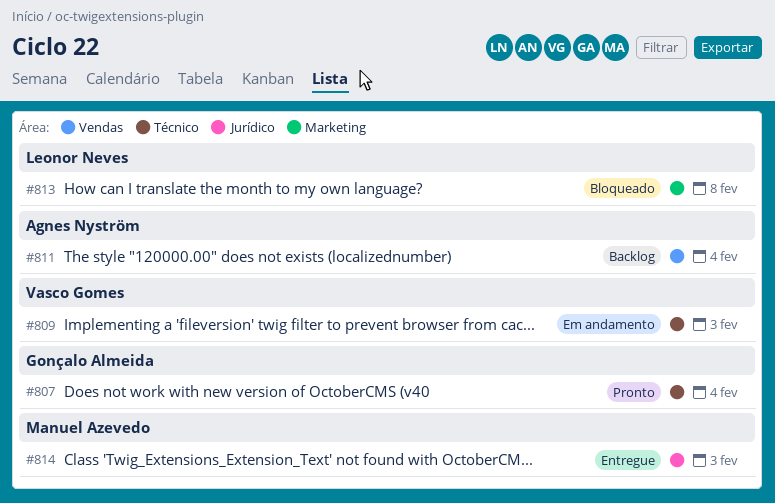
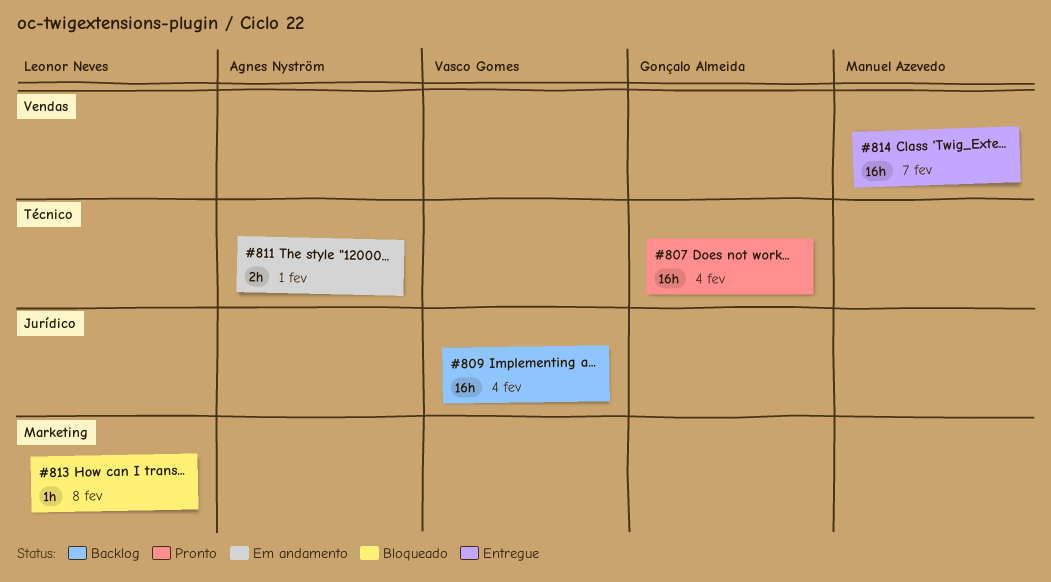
#809, status: Em andamento -> Backlog
#809, label: Técnico -> Jurídico
#809, due: Feb 3 -> Feb 4
#811, status: Backlog -> Em andamento
#811, label: Vendas -> Técnico
#811, due: Feb 4 -> Feb 1
#814, label: Jurídico -> Vendas
#814, due: Feb 3 -> Feb 7

